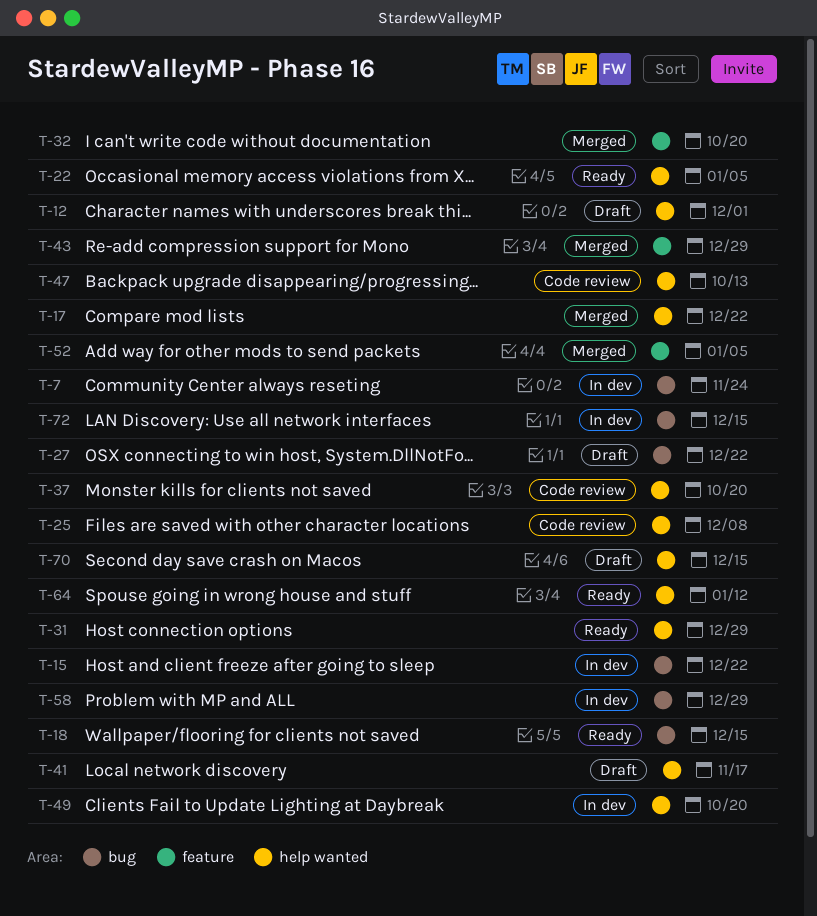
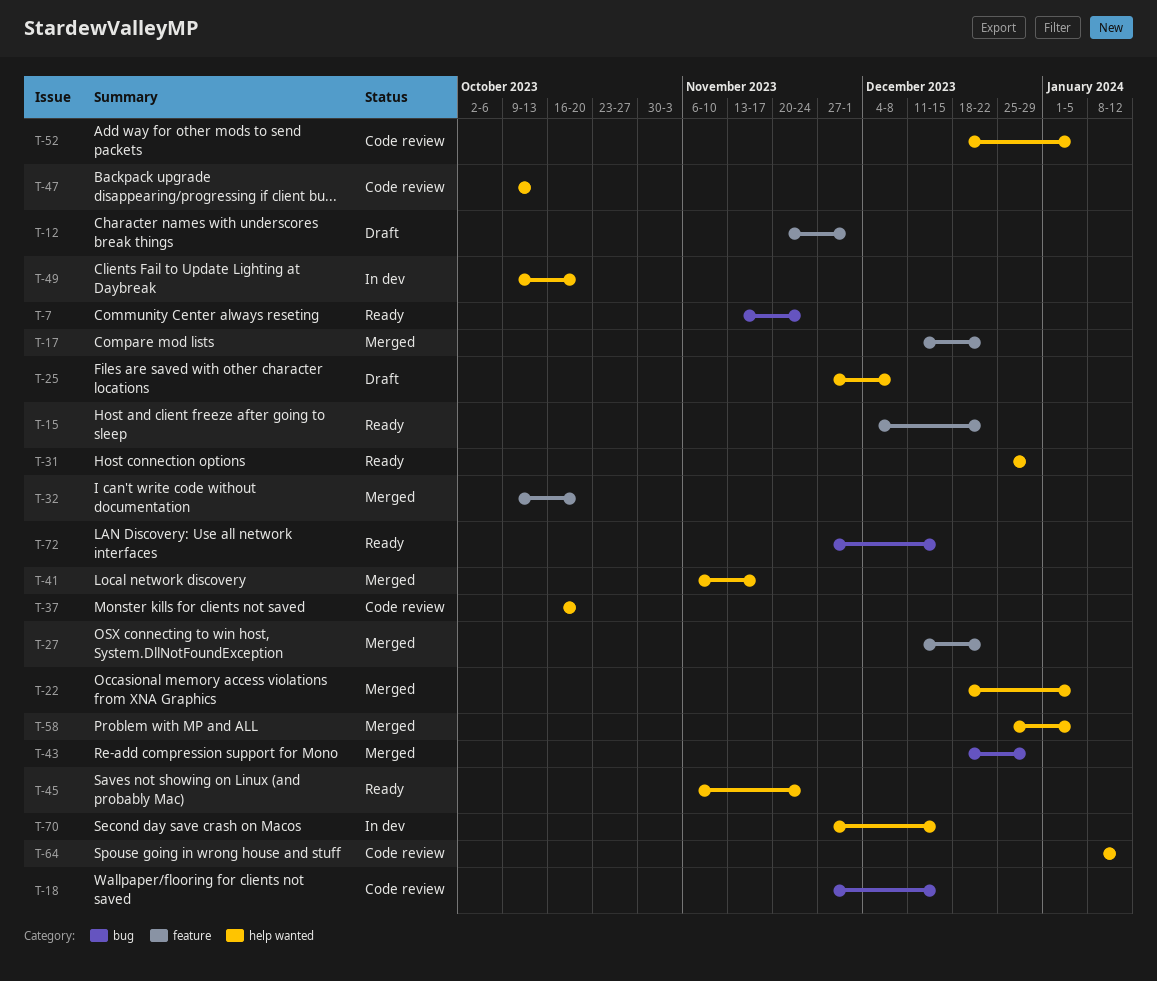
T-7, status: In dev -> Ready
T-12, label: help wanted -> feature
T-15, status: In dev -> Ready
T-15, label: bug -> feature
T-17, label: help wanted -> feature
T-18, status: Ready -> Code review
T-22, status: Ready -> Merged
T-25, status: Code review -> Draft
T-27, status: Draft -> Merged
T-27, label: bug -> feature
T-41, status: Draft -> Merged
T-43, label: feature -> bug
T-45: none -> present
T-52, status: Merged -> Code review
T-52, label: feature -> help wanted
T-58, status: In dev -> Merged
T-58, label: bug -> help wanted
T-58, due: Dec 29 -> Jan 5
T-64, status: Ready -> Code review
T-70, status: Draft -> In dev
T-72, status: In dev -> Ready

